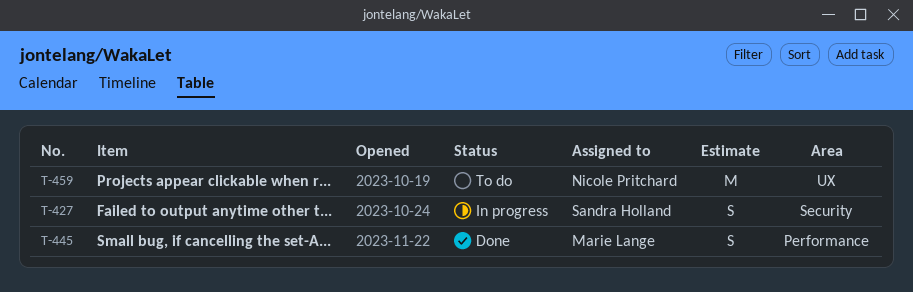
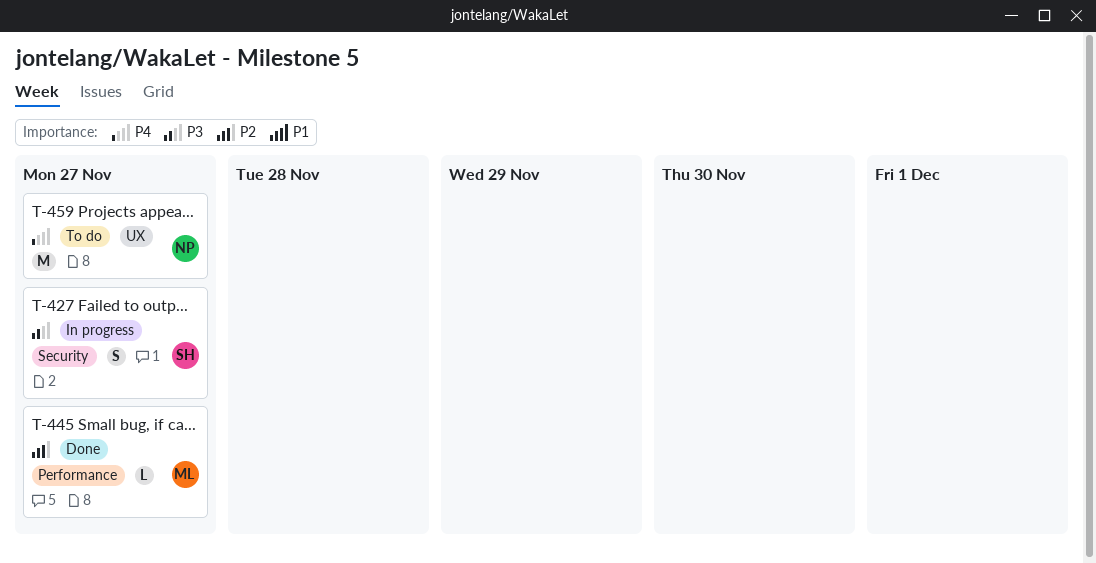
T-445, estimate: S -> L

